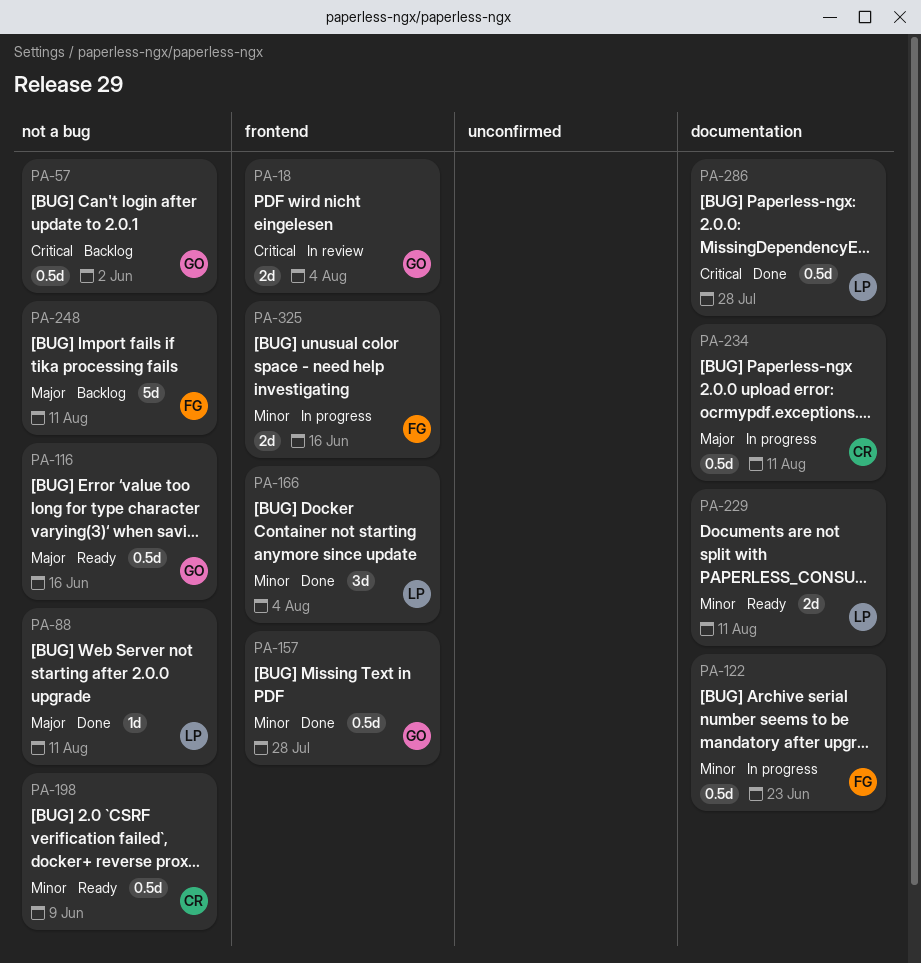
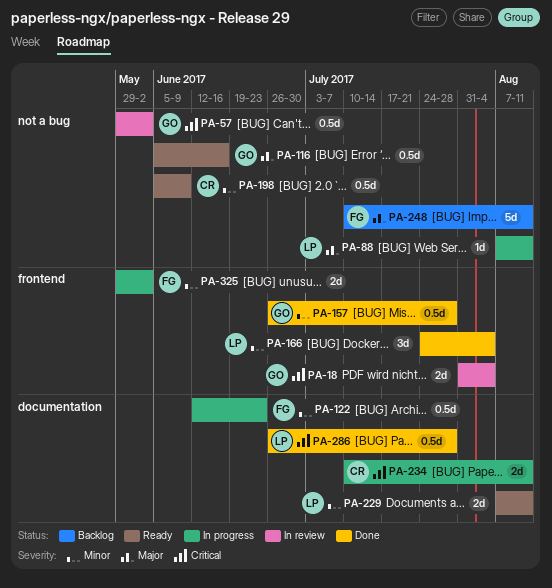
PA-57, status: Backlog -> In review
PA-88, status: Done -> In progress
PA-234, priority: Major -> Critical
PA-234, estimate: 0.5d -> 2d
PA-325, due: Jun 16 -> Jun 2

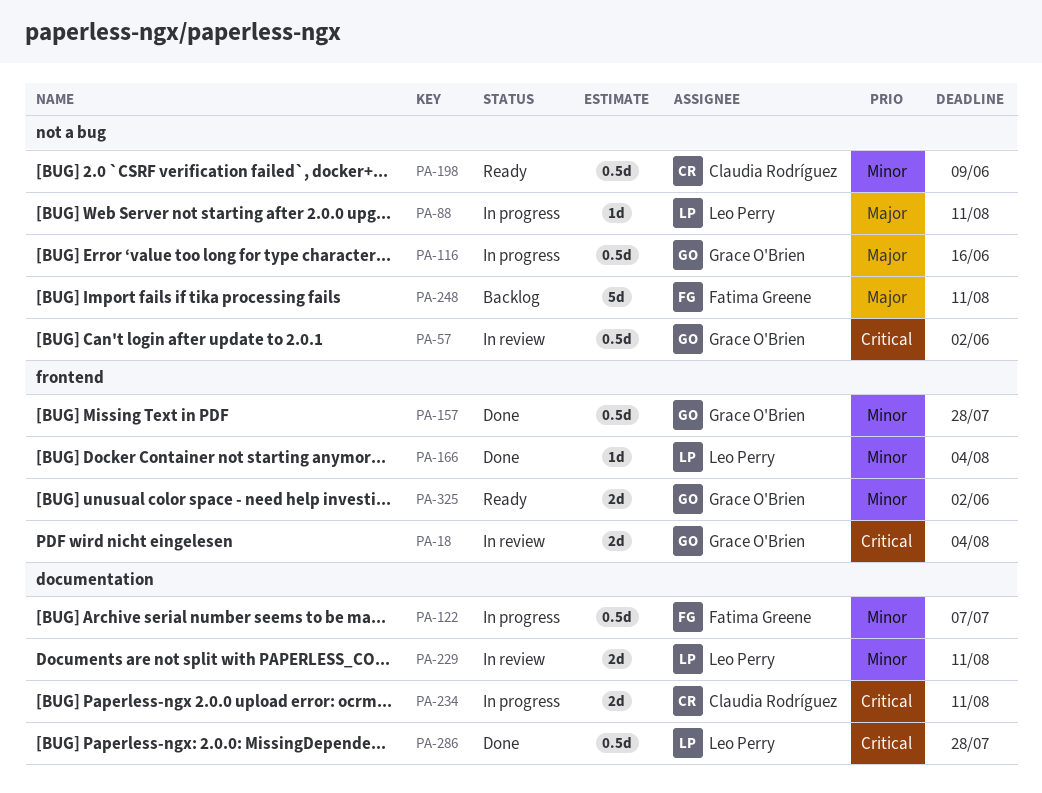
PA-116, status: Ready -> In progress
PA-122, due: Jun 23 -> Jul 7
PA-166, estimate: 3d -> 1d
PA-229, status: Ready -> In review
PA-325, status: In progress -> Ready
PA-325, owner: Fatima Greene -> Grace O'Brien

